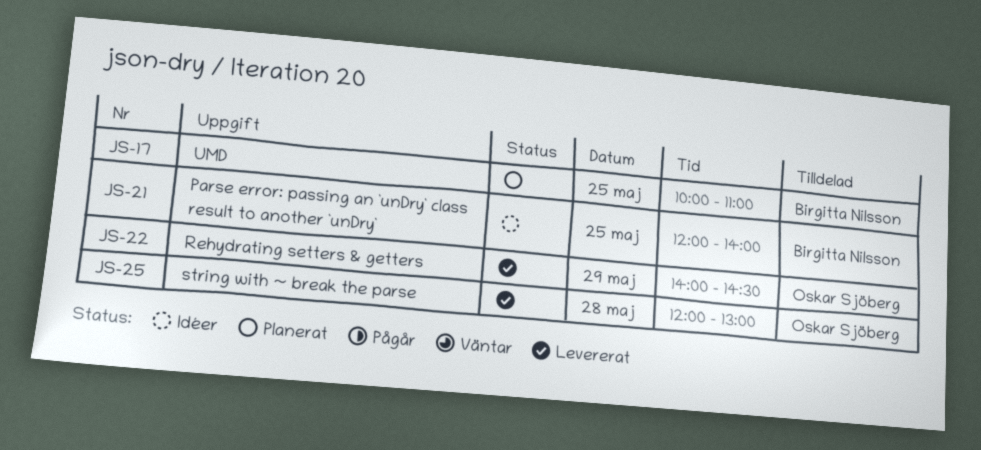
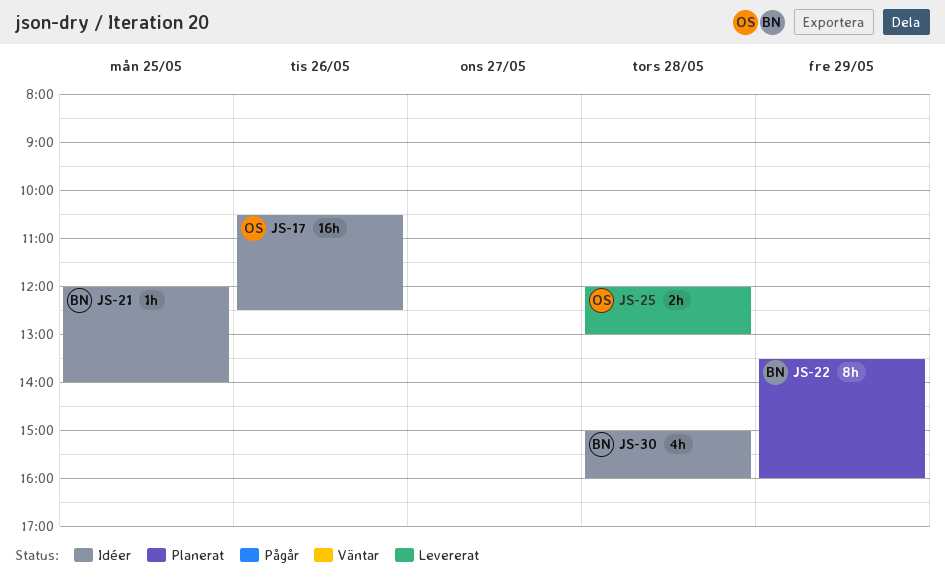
JS-17, status: Planerat -> Idéer
JS-17, owner: Birgitta Nilsson -> Oskar Sjöberg
JS-17, day: May 25 -> May 26
JS-17, begins: 10:00 -> 10:30
JS-17, ends: 11:00 -> 12:30
JS-22, status: Levererat -> Planerat
JS-22, owner: Oskar Sjöberg -> Birgitta Nilsson
JS-22, begins: 14:00 -> 13:30
JS-22, ends: 14:30 -> 16:00
JS-30: none -> present

